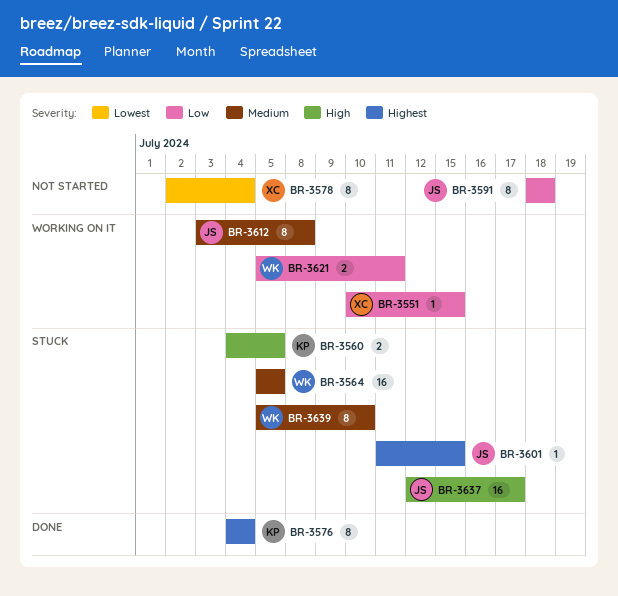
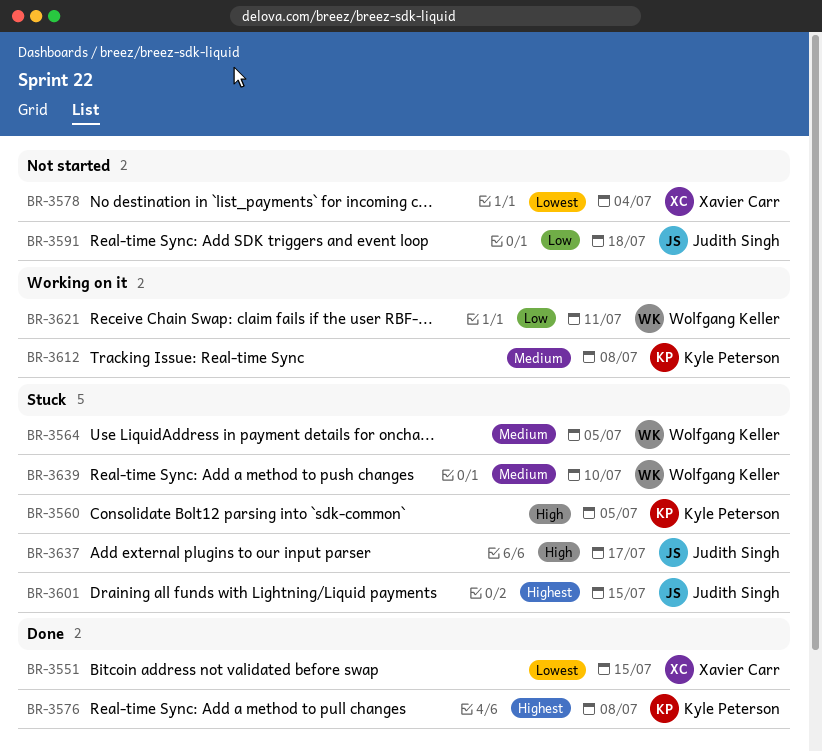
BR-3551, status: Working on it -> Done
BR-3551, priority: Low -> Lowest
BR-3576, due: Jul 4 -> Jul 8
BR-3612, owner: Judith Singh -> Kyle Peterson

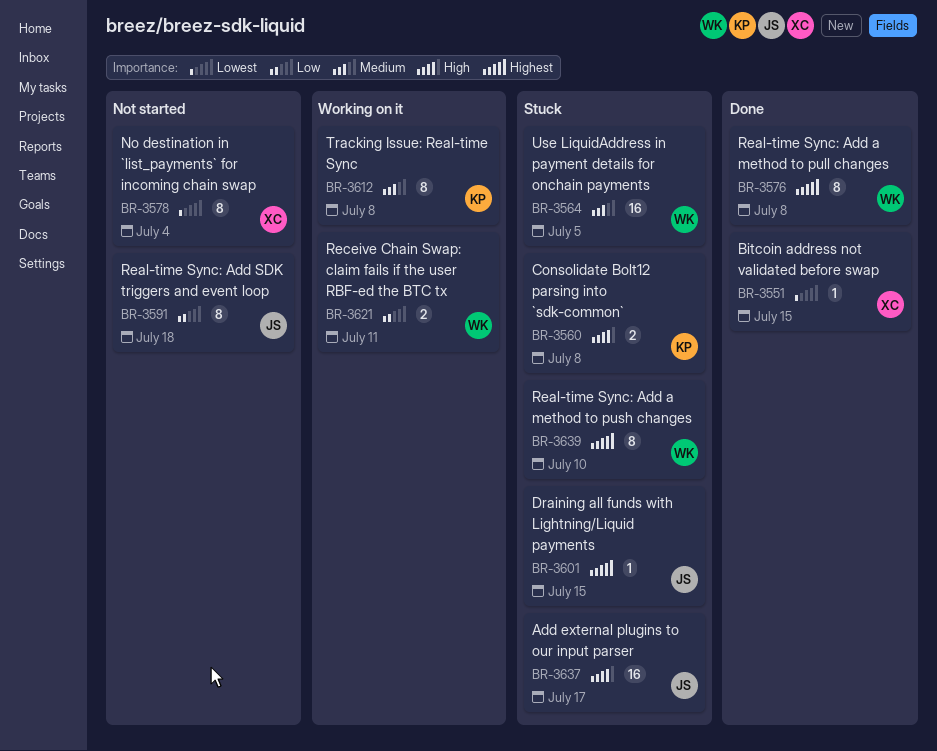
BR-3560, due: Jul 5 -> Jul 8
BR-3576, owner: Kyle Peterson -> Wolfgang Keller
BR-3639, priority: Medium -> Highest

